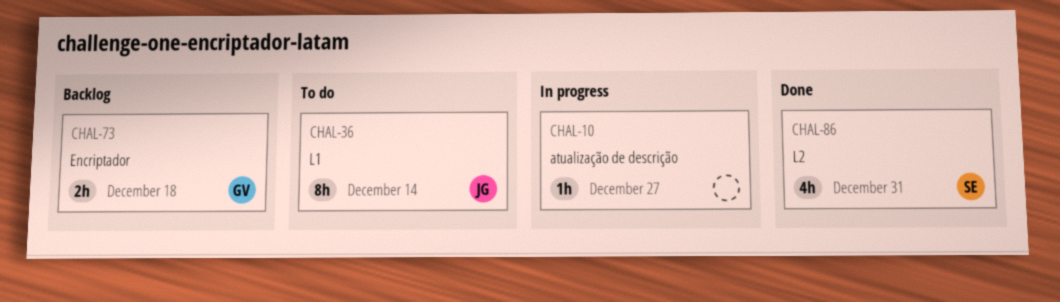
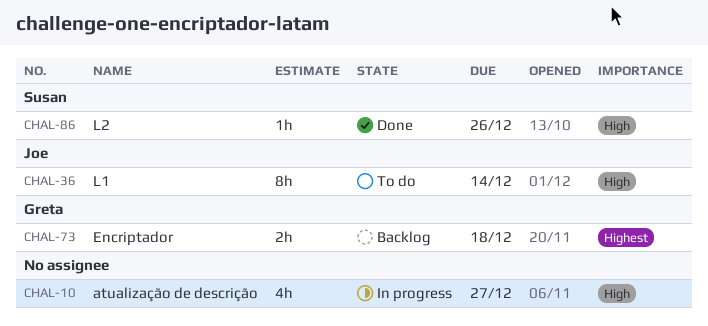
CHAL-10, estimate: 1h -> 4h
CHAL-86, estimate: 4h -> 1h
CHAL-86, due: Dec 31 -> Dec 26

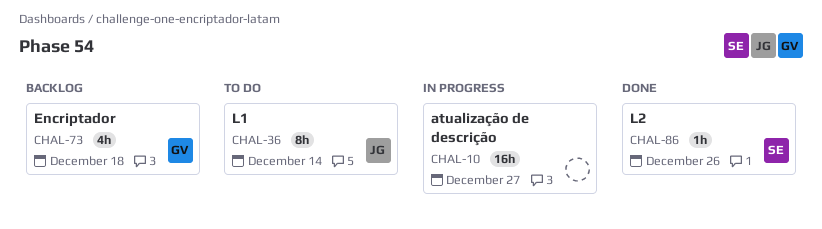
CHAL-10, estimate: 4h -> 16h
CHAL-73, estimate: 2h -> 4h

